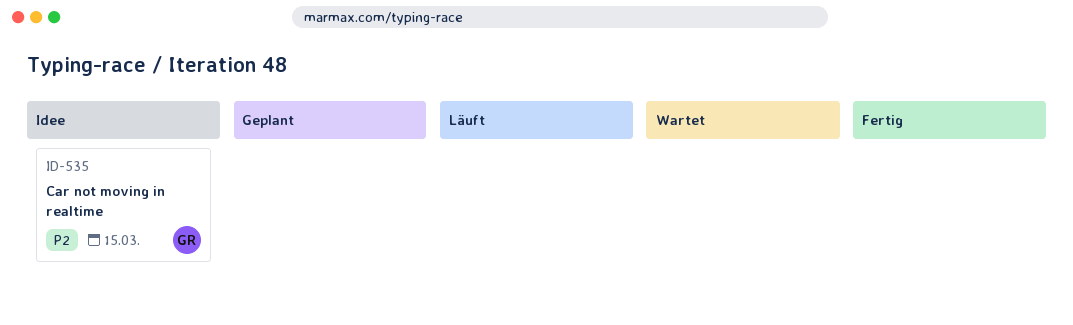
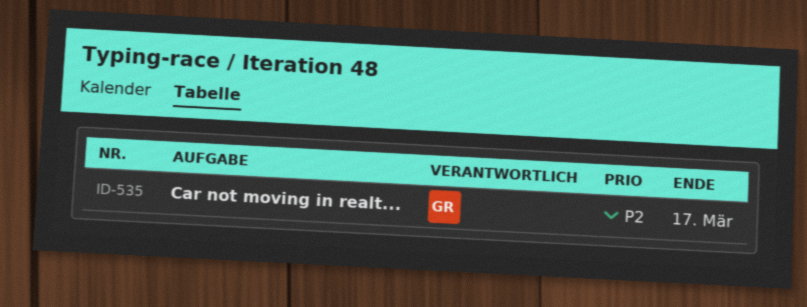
ID-535, due: Mar 15 -> Mar 17

